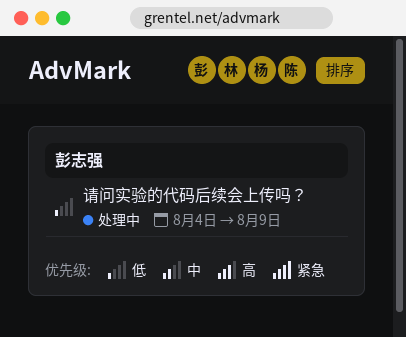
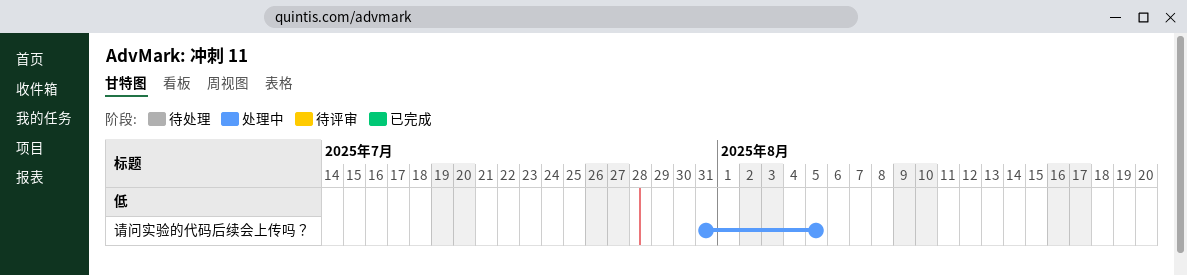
请问实验的代码后续会上传吗？, start: Aug 4 -> Jul 31
请问实验的代码后续会上传吗？, due: Aug 9 -> Aug 5

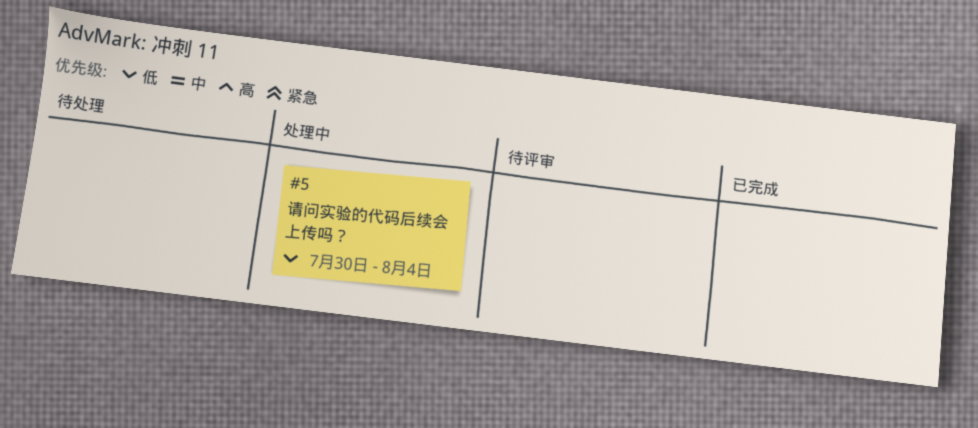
请问实验的代码后续会上传吗？, start: Jul 31 -> Jul 30
请问实验的代码后续会上传吗？, due: Aug 5 -> Aug 4

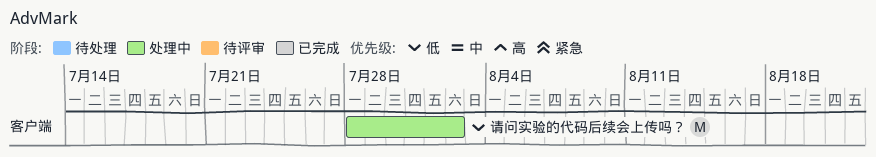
请问实验的代码后续会上传吗？, start: Jul 30 -> Jul 28
请问实验的代码后续会上传吗？, due: Aug 4 -> Aug 2

